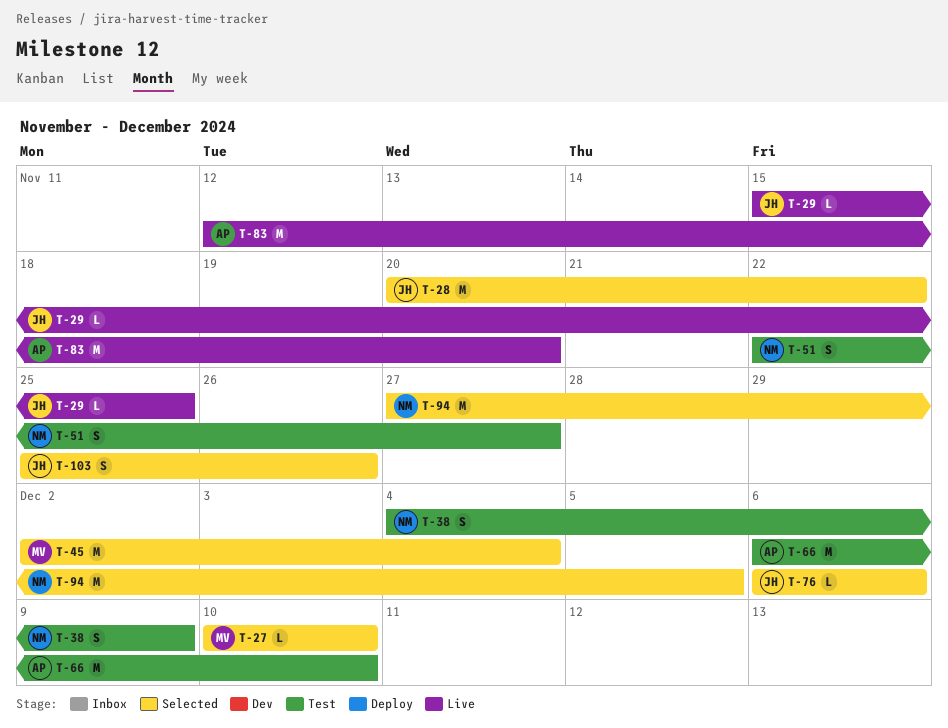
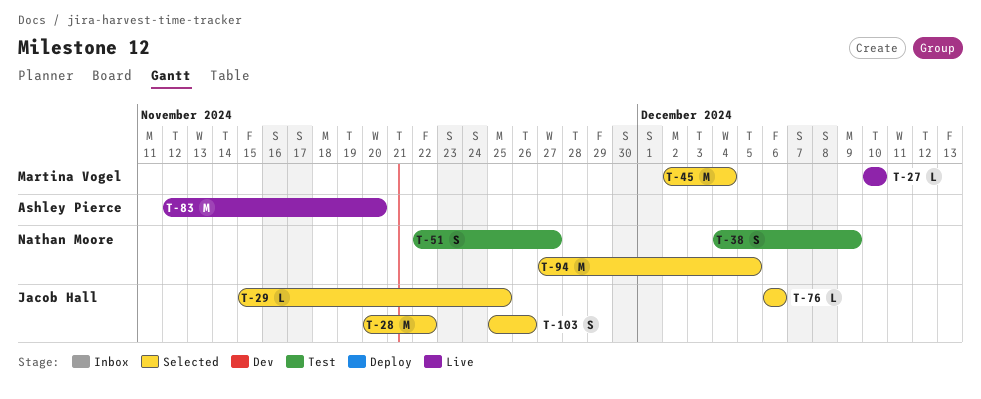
T-27, status: Selected -> Live
T-29, status: Live -> Selected
T-66: present -> none

